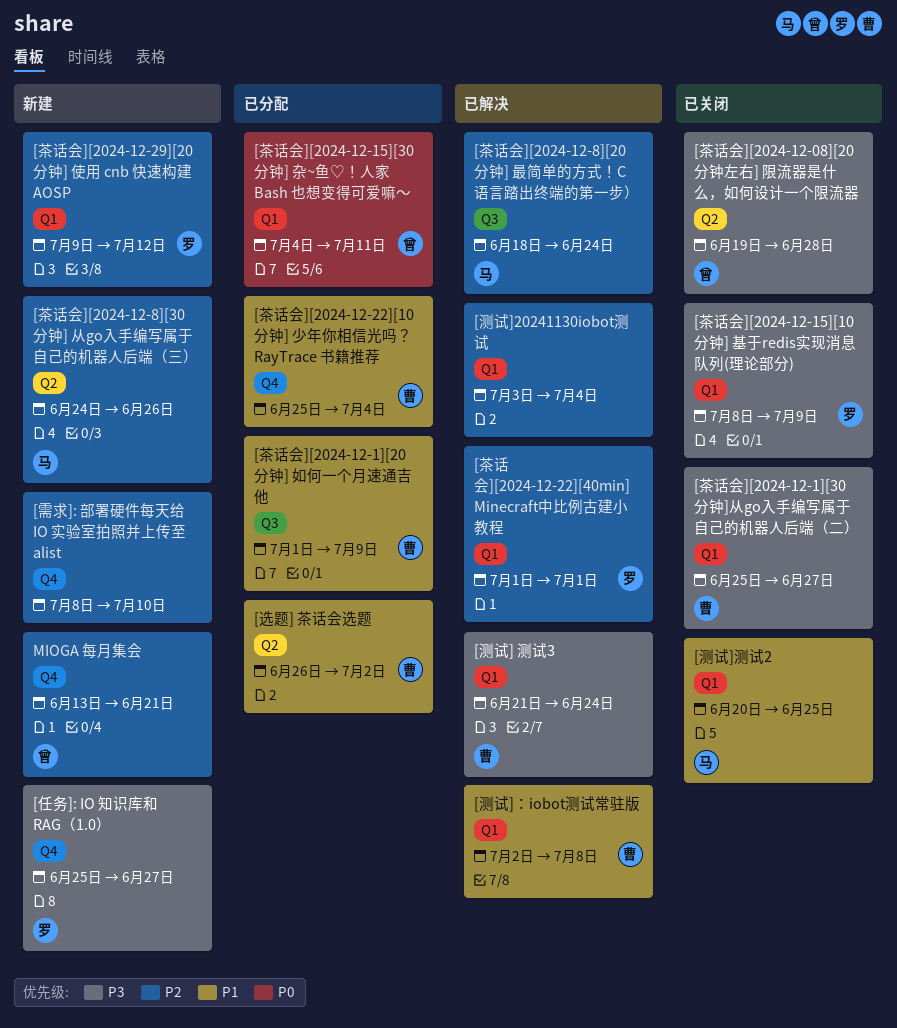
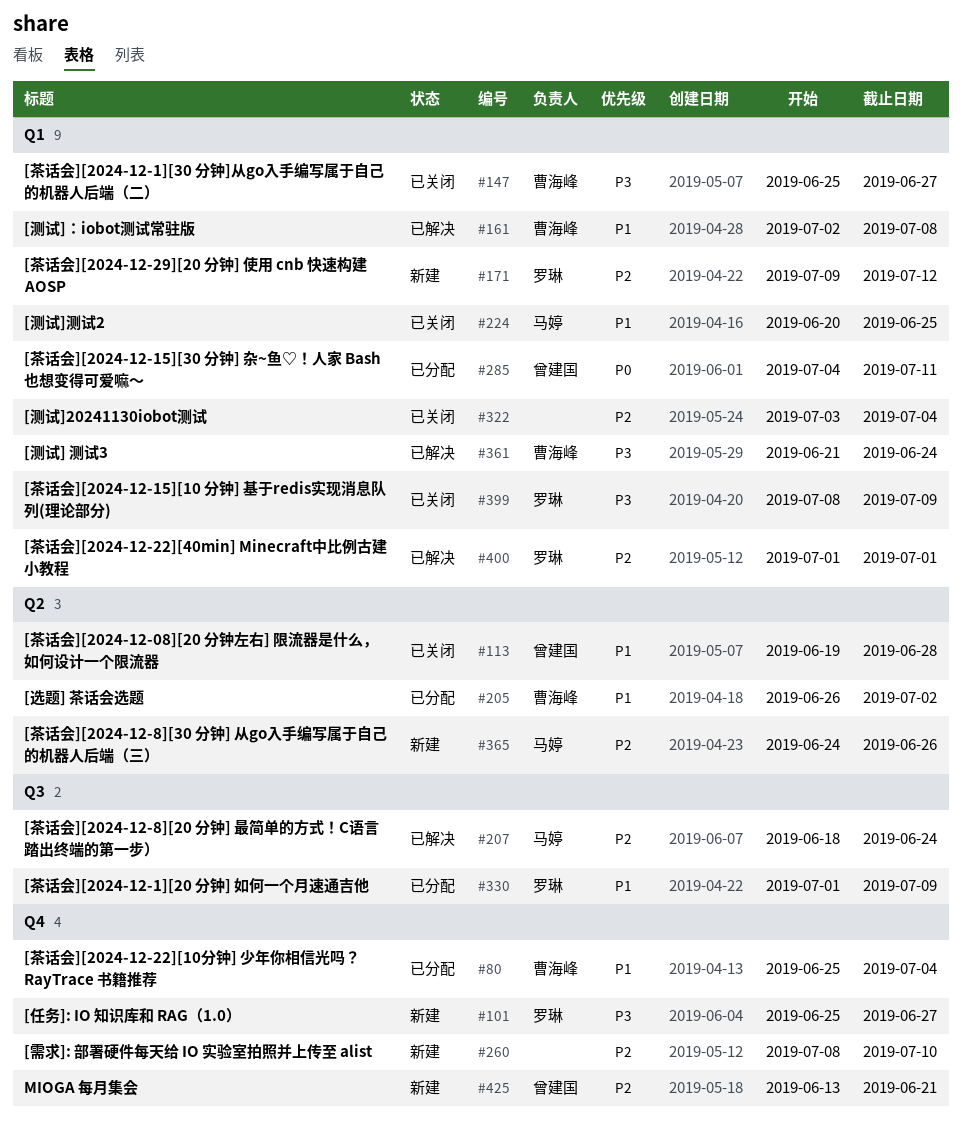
[测试]20241130iobot测试, status: 已解决 -> 已关闭
[茶话会][2024-12-08][20 分钟左右] 限流器是什么，如何设计一个限流器, priority: P3 -> P1
[茶话会][2024-12-1][20 分钟] 如何一个月速通吉他, owner: 曹海峰 -> 罗琳

